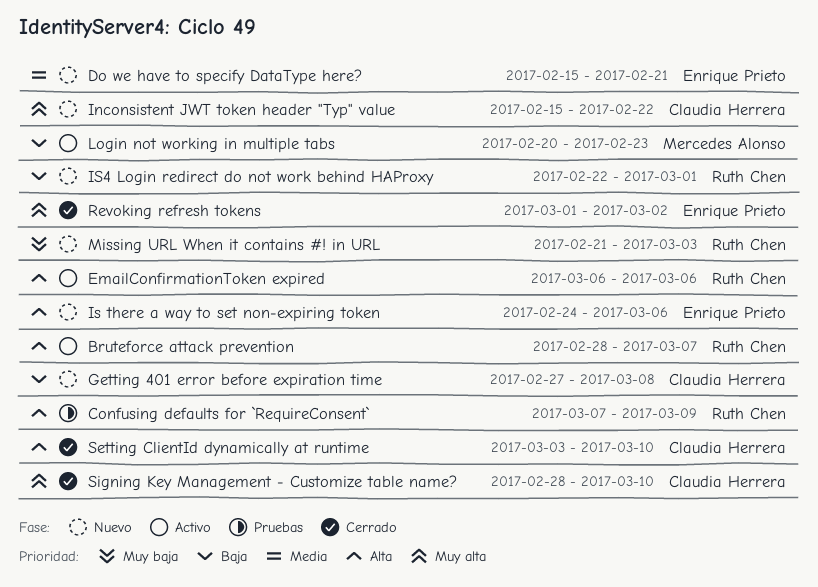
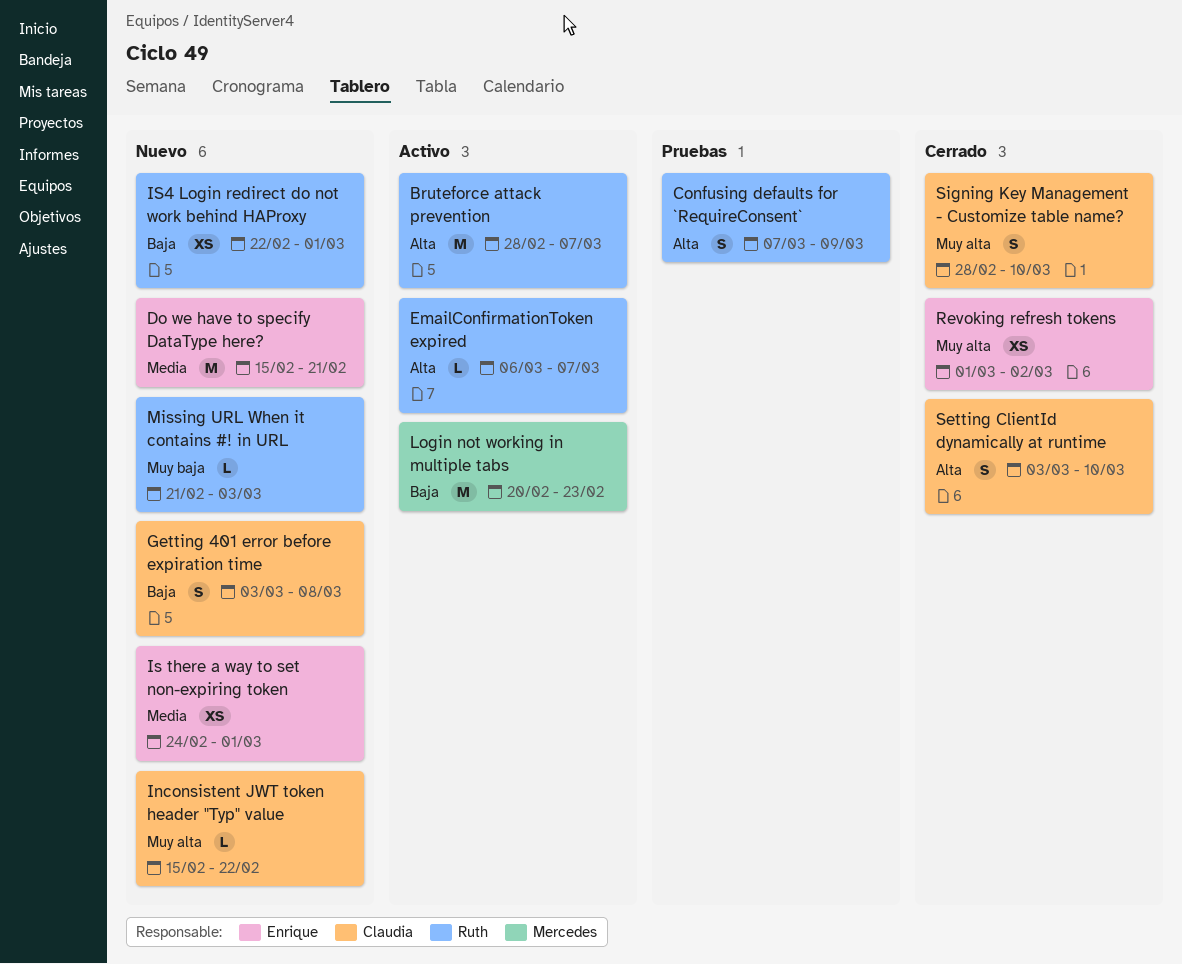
EmailConfirmationToken expired, due: Mar 6 -> Mar 7
Getting 401 error before expiration time, start: Feb 27 -> Mar 3
Is there a way to set non-expiring token, priority: Alta -> Media
Is there a way to set non-expiring token, due: Mar 6 -> Mar 1

